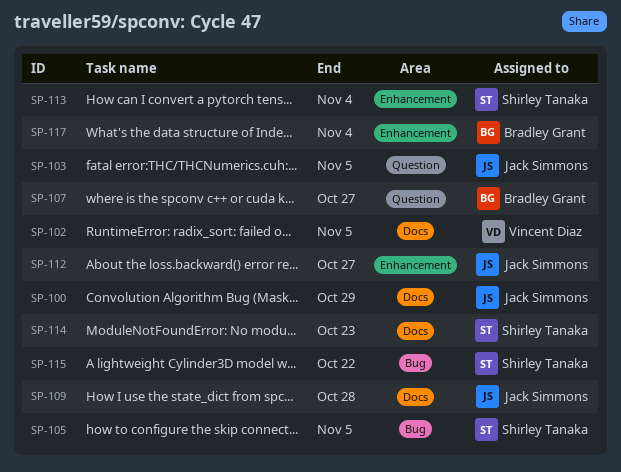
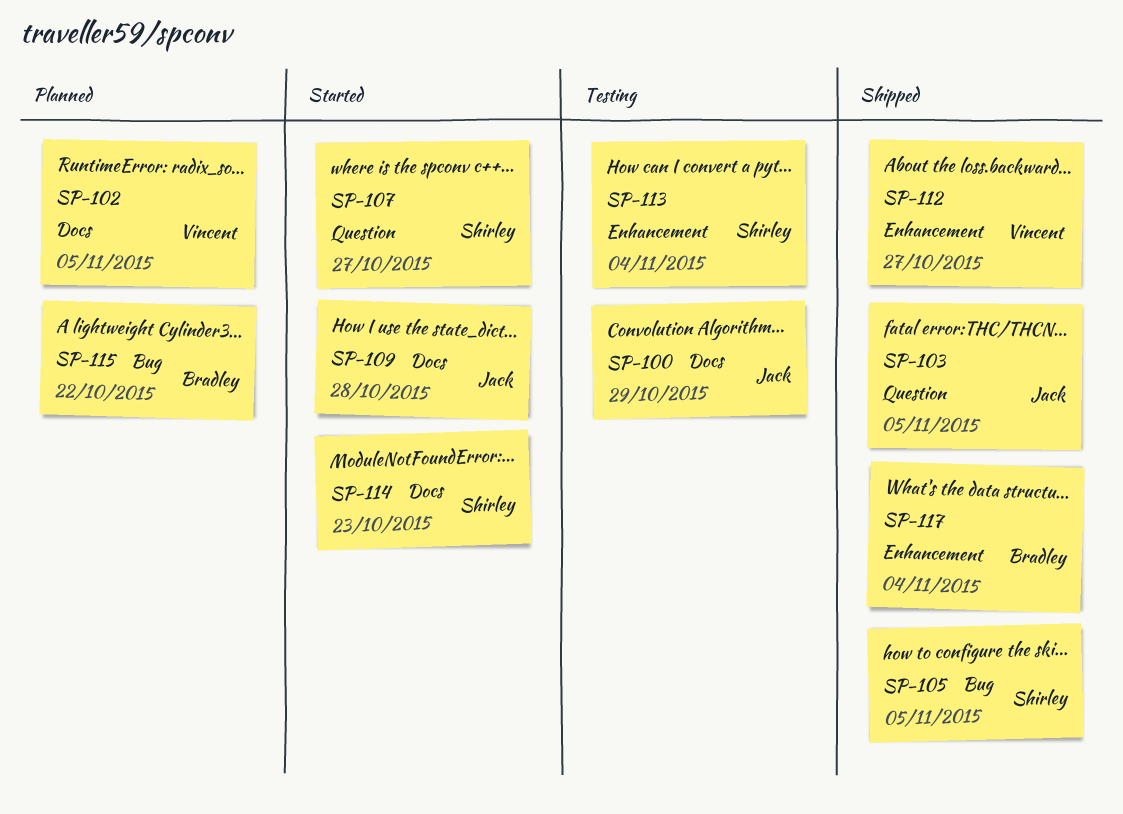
SP-107, owner: Bradley Grant -> Shirley Tanaka
SP-112, owner: Jack Simmons -> Vincent Diaz
SP-115, owner: Shirley Tanaka -> Bradley Grant

